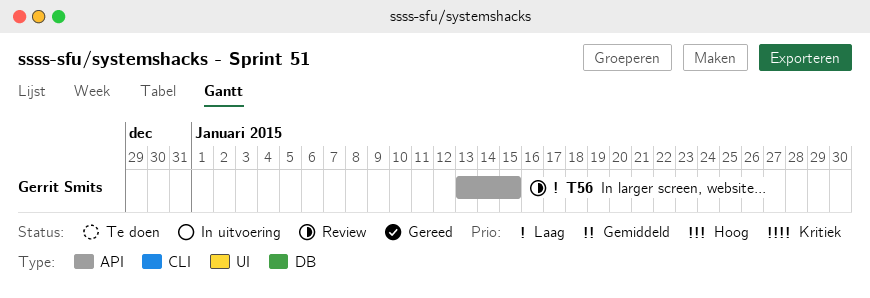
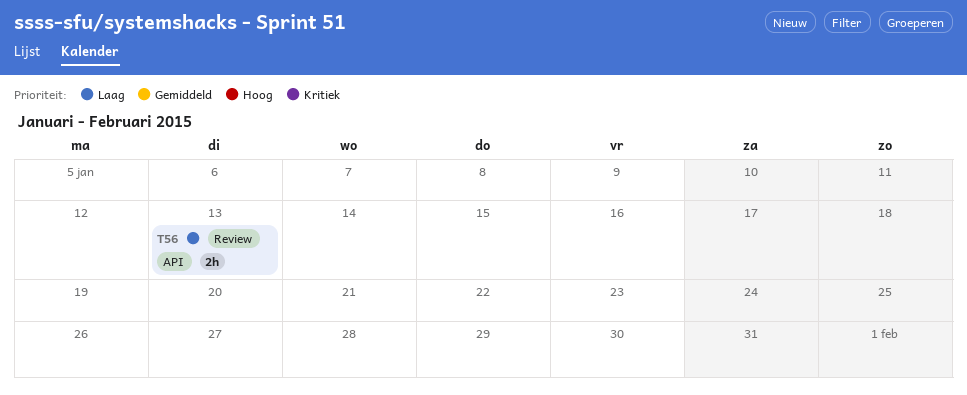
T56, due: Jan 15 -> Jan 13

